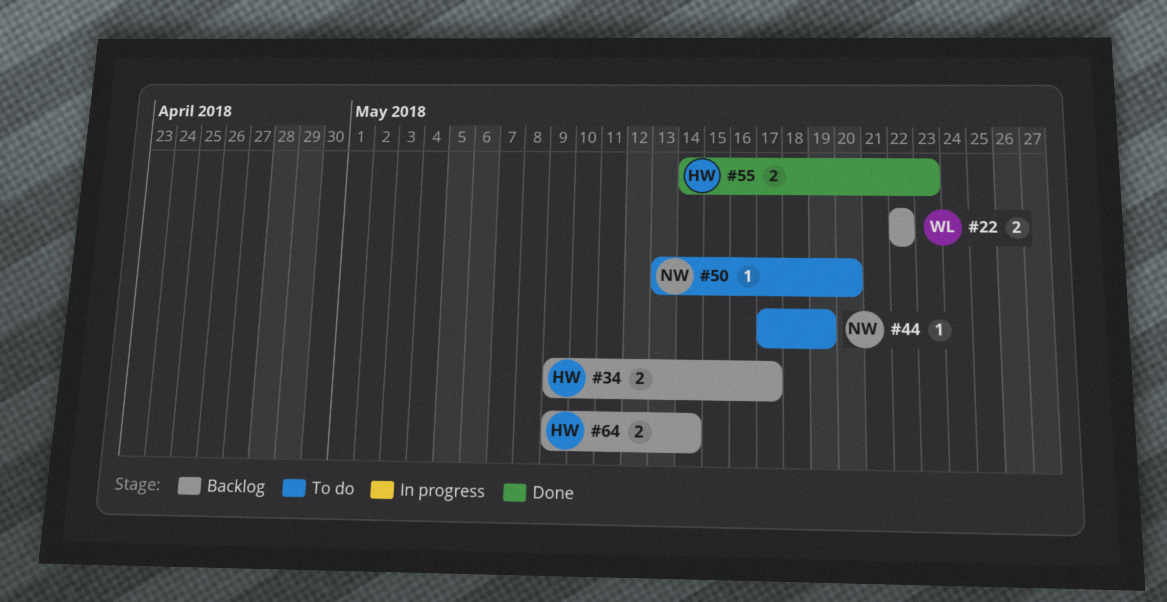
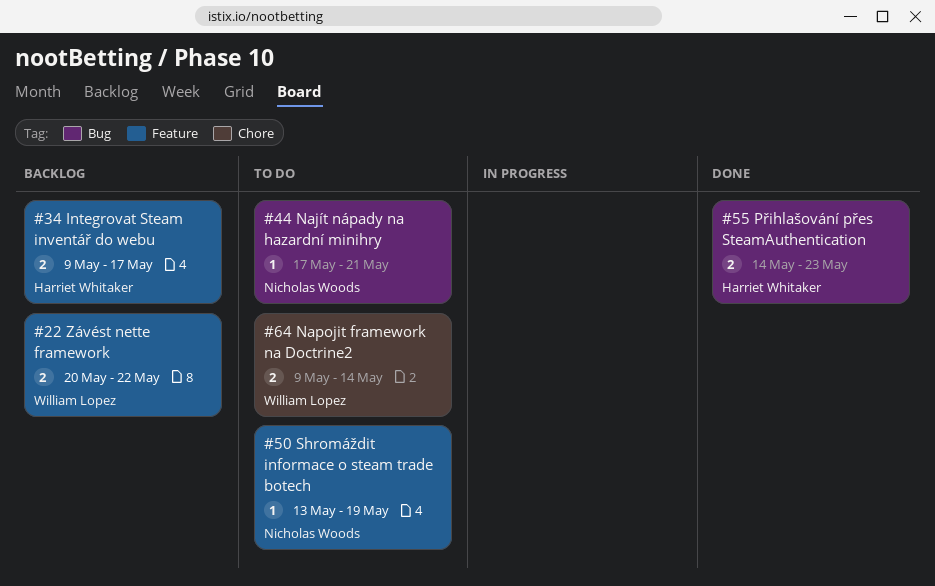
#22, start: May 22 -> May 20
#44, due: May 19 -> May 21
#50, due: May 20 -> May 19
#64, status: Backlog -> To do
#64, owner: Harriet Whitaker -> William Lopez

